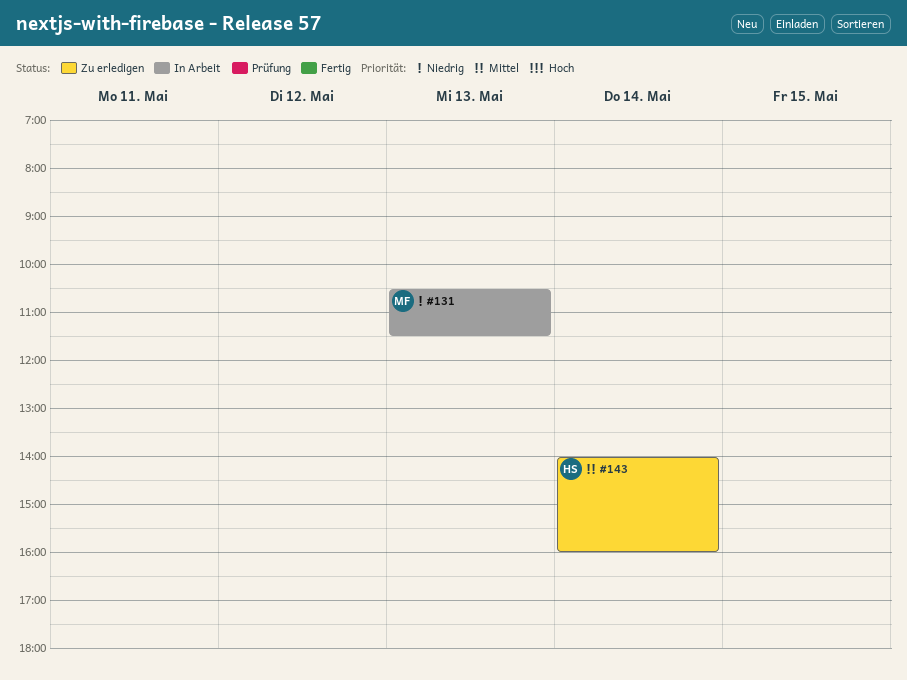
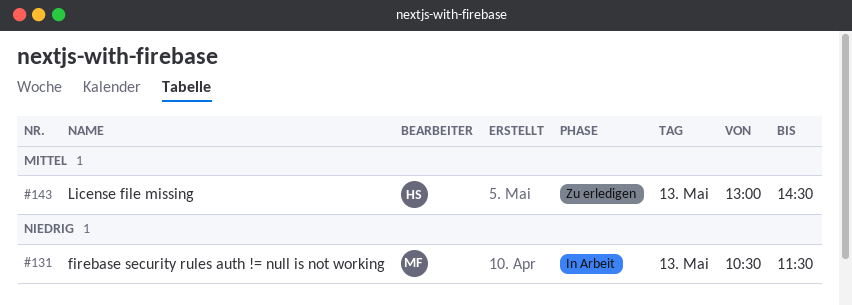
#143, day: May 14 -> May 13
#143, begins: 14:00 -> 13:00
#143, ends: 16:00 -> 14:30

